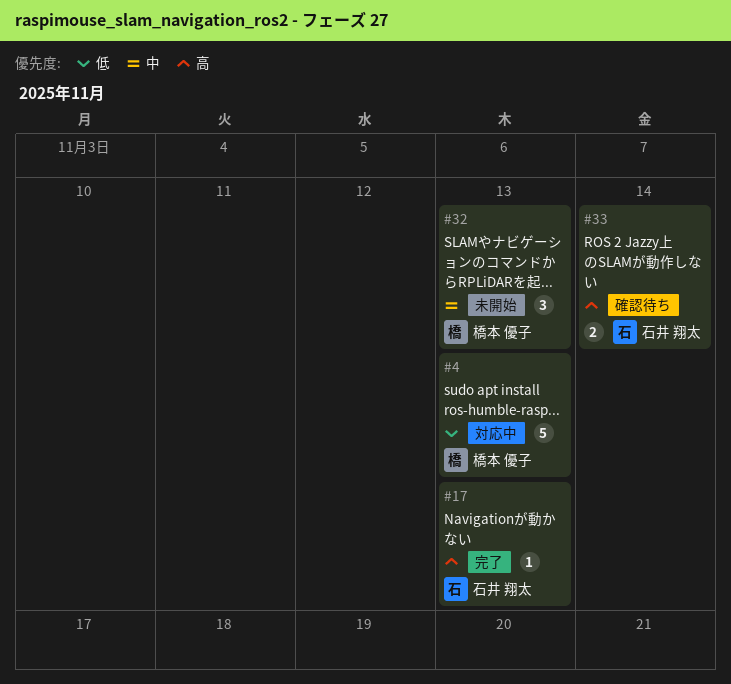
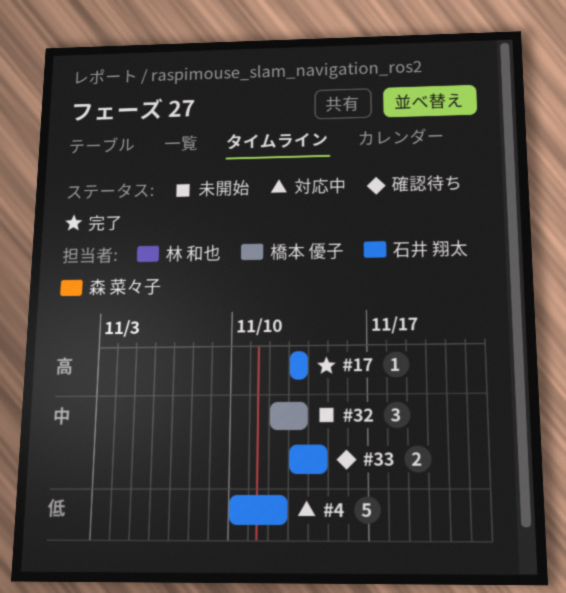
#4, owner: 橋本 優子 -> 石井 翔太
#4, due: Nov 13 -> Nov 12
#33, priority: 高 -> 中

